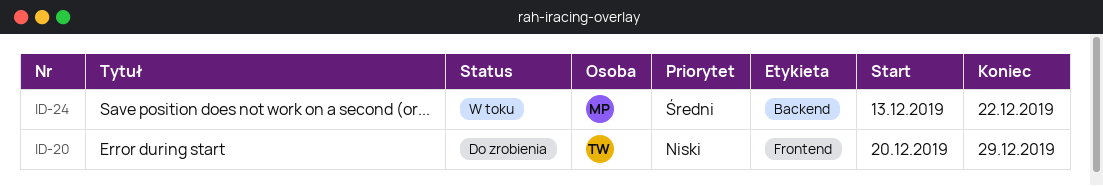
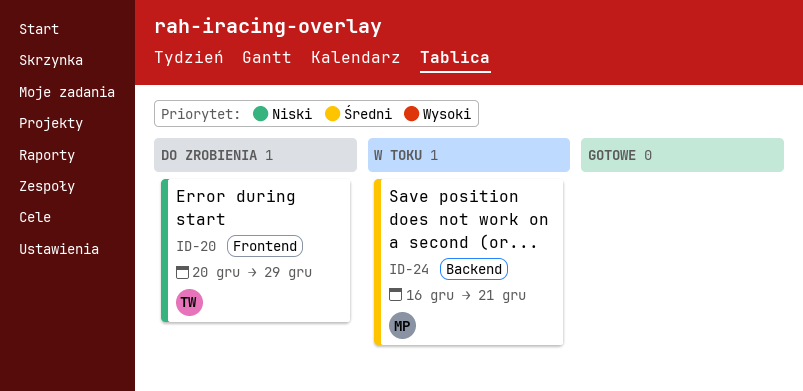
ID-24, start: Dec 13 -> Dec 16
ID-24, due: Dec 22 -> Dec 21

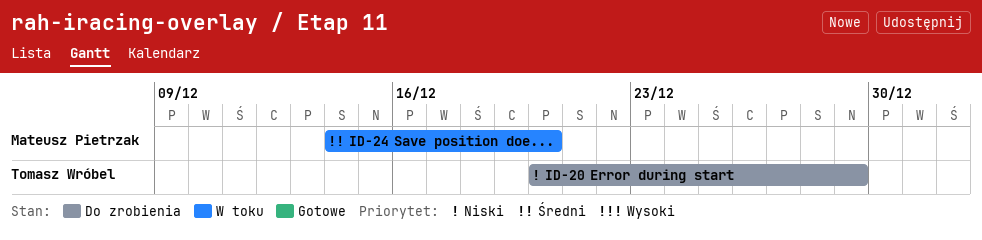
ID-24, start: Dec 16 -> Dec 14
ID-24, due: Dec 21 -> Dec 20

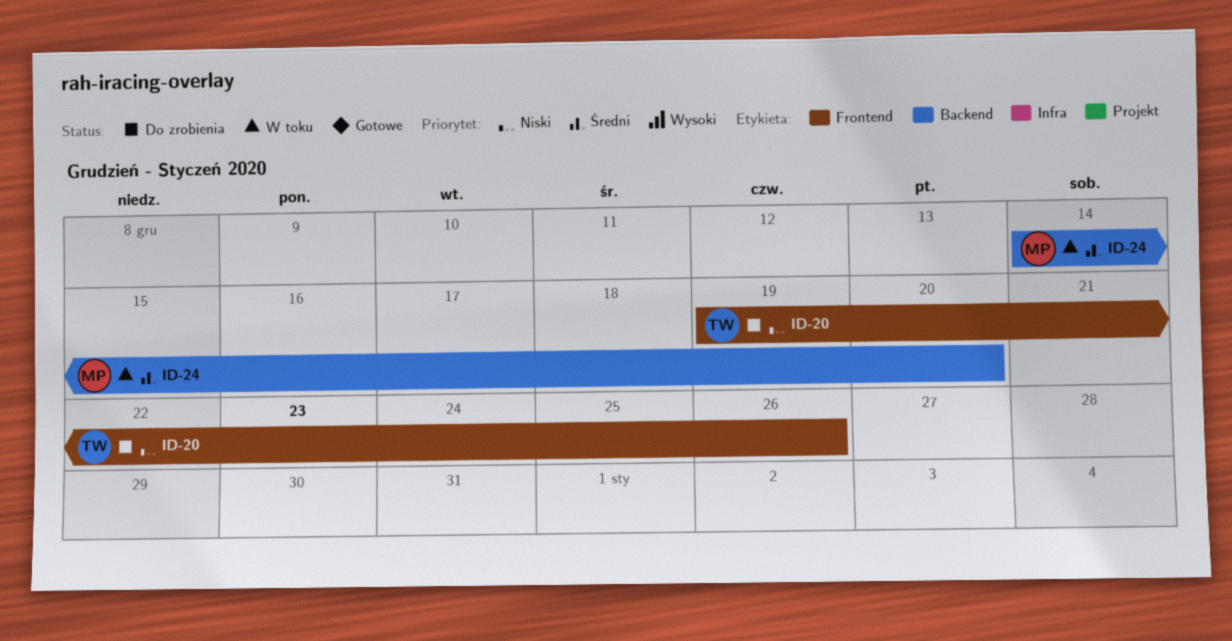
ID-20, start: Dec 20 -> Dec 19
ID-20, due: Dec 29 -> Dec 26

